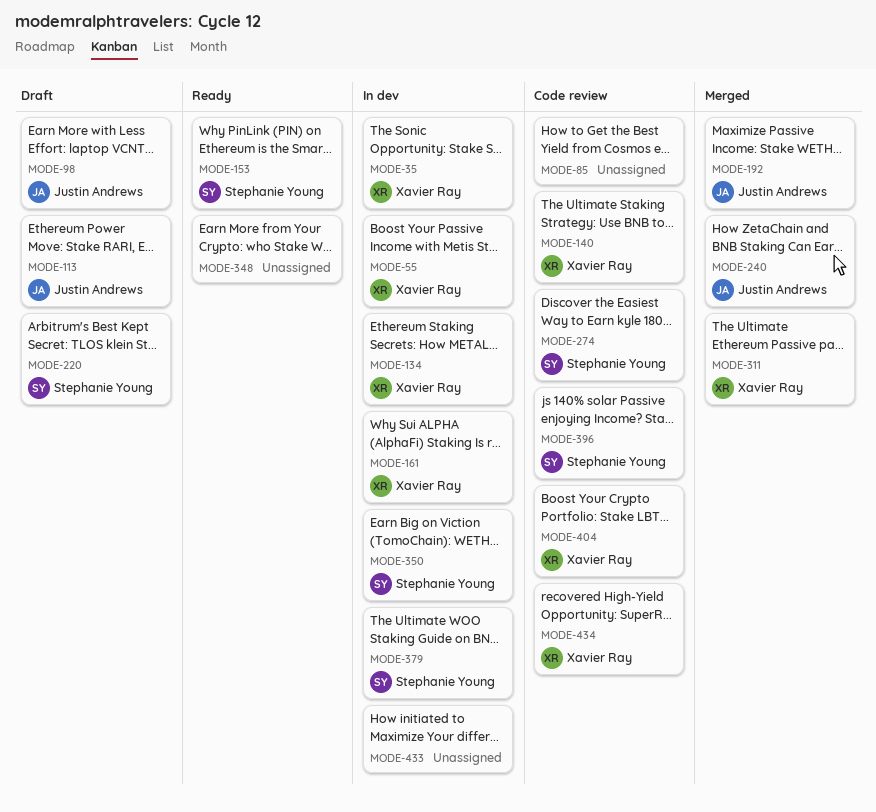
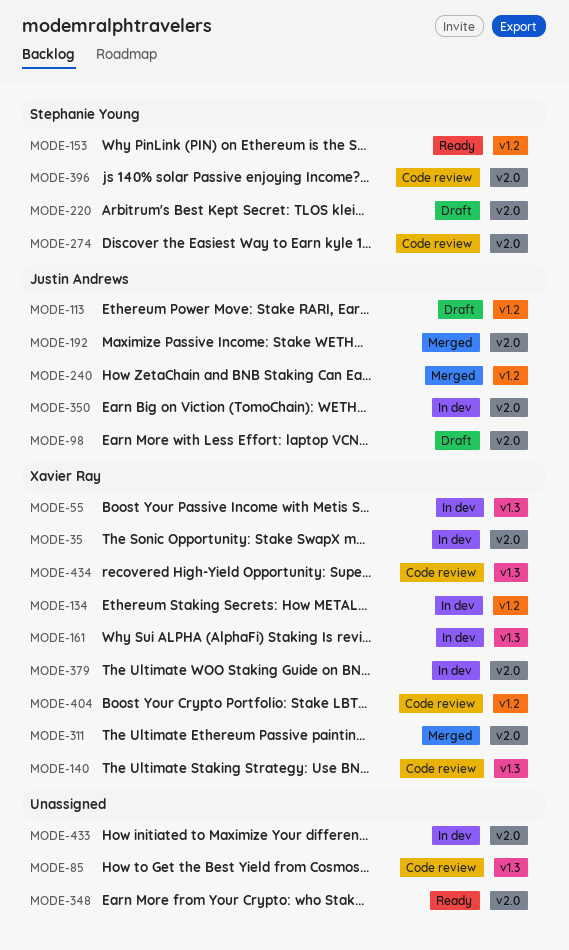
MODE-350, owner: Stephanie Young -> Justin Andrews
MODE-379, owner: Stephanie Young -> Xavier Ray

